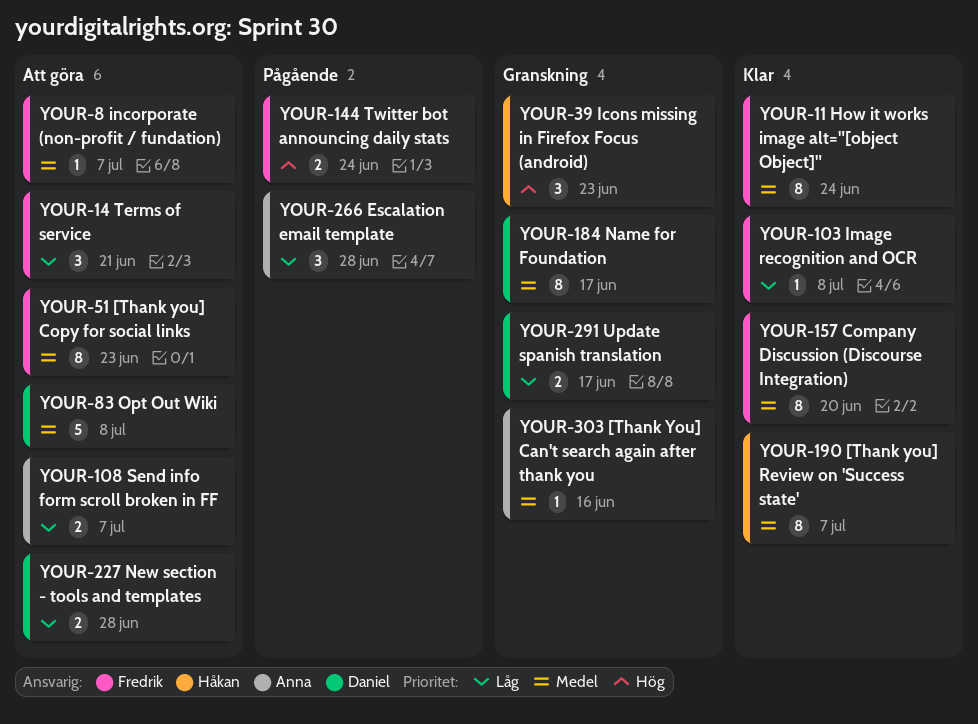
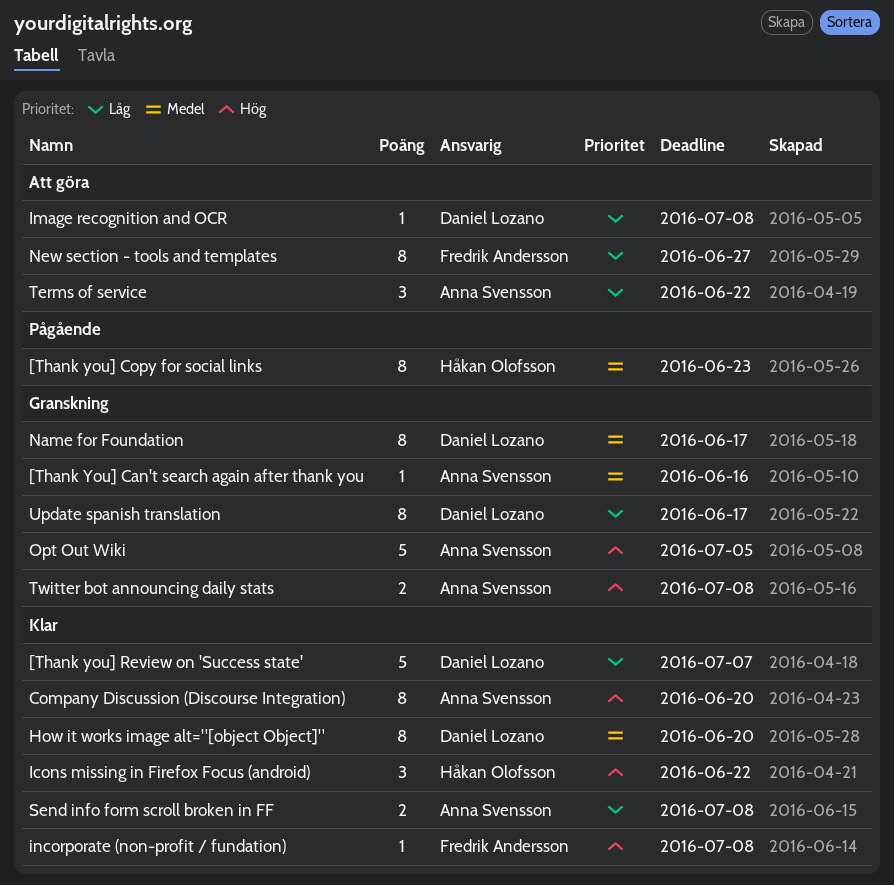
[Thank you] Copy for social links, status: Att göra -> Pågående
[Thank you] Copy for social links, owner: Fredrik Andersson -> Håkan Olofsson
[Thank you] Review on 'Success state', owner: Håkan Olofsson -> Daniel Lozano
[Thank you] Review on 'Success state', priority: Medel -> Låg
[Thank you] Review on 'Success state', estimate: 8 -> 5
Company Discussion (Discourse Integration), owner: Fredrik Andersson -> Anna Svensson
Company Discussion (Discourse Integration), priority: Medel -> Hög
Escalation email template: present -> none
How it works image alt="[object Object]", owner: Fredrik Andersson -> Daniel Lozano
How it works image alt="[object Object]", due: Jun 24 -> Jun 20
Icons missing in Firefox Focus (android), status: Granskning -> Klar
Icons missing in Firefox Focus (android), due: Jun 23 -> Jun 22
Image recognition and OCR, status: Klar -> Att göra
Image recognition and OCR, owner: Fredrik Andersson -> Daniel Lozano
incorporate (non-profit / fundation), status: Att göra -> Klar
incorporate (non-profit / fundation), priority: Medel -> Hög
incorporate (non-profit / fundation), due: Jul 7 -> Jul 8
New section - tools and templates, owner: Daniel Lozano -> Fredrik Andersson
New section - tools and templates, estimate: 2 -> 8
New section - tools and templates, due: Jun 28 -> Jun 27
Opt Out Wiki, status: Att göra -> Granskning
Opt Out Wiki, owner: Daniel Lozano -> Anna Svensson
Opt Out Wiki, priority: Medel -> Hög
Opt Out Wiki, due: Jul 8 -> Jul 5
Send info form scroll broken in FF, status: Att göra -> Klar
Send info form scroll broken in FF, due: Jul 7 -> Jul 8
Terms of service, owner: Fredrik Andersson -> Anna Svensson
Terms of service, due: Jun 21 -> Jun 22
Twitter bot announcing daily stats, status: Pågående -> Granskning
Twitter bot announcing daily stats, owner: Fredrik Andersson -> Anna Svensson
Twitter bot announcing daily stats, due: Jun 24 -> Jul 8
Update spanish translation, estimate: 2 -> 8

